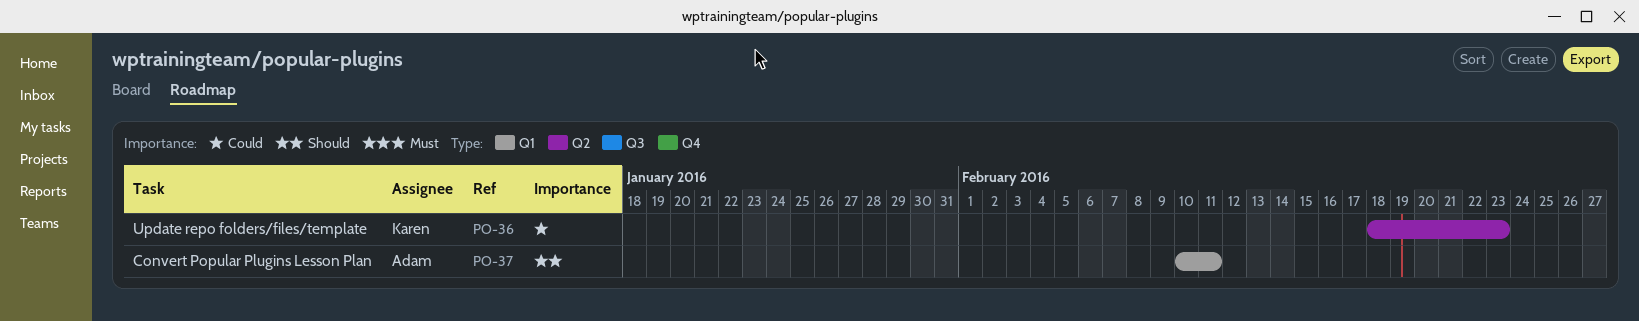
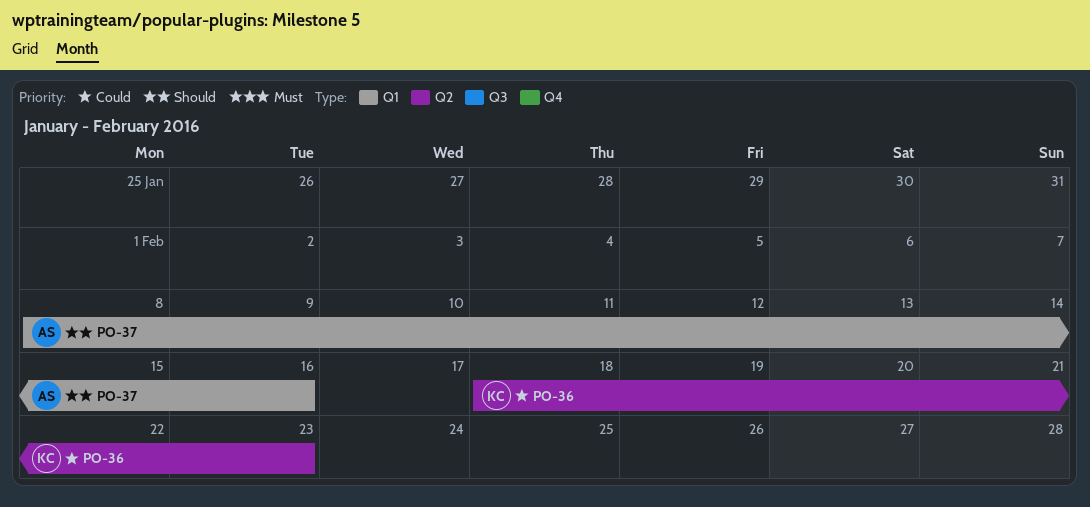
PO-37, start: Feb 10 -> Feb 8
PO-37, due: Feb 11 -> Feb 16

